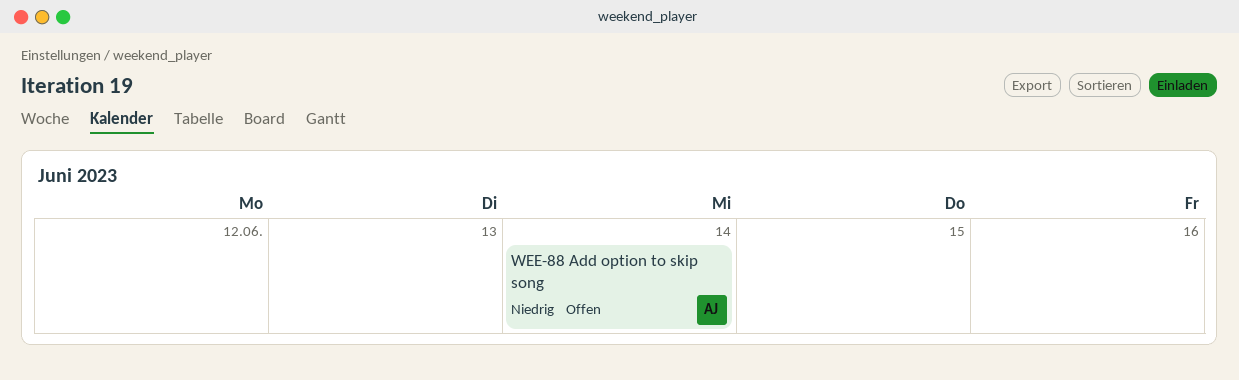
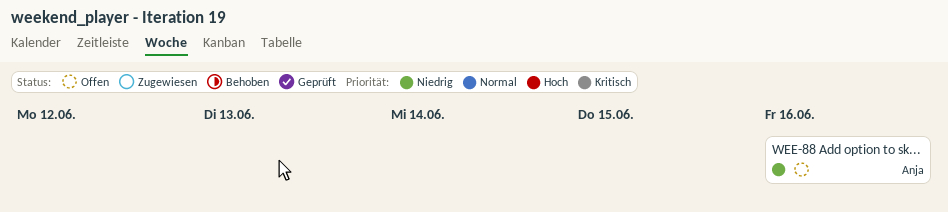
WEE-88, due: Jun 14 -> Jun 16

